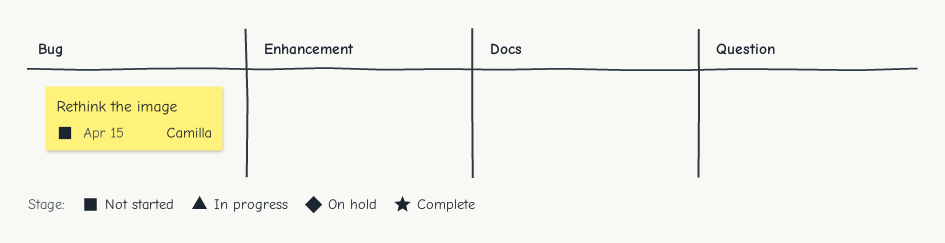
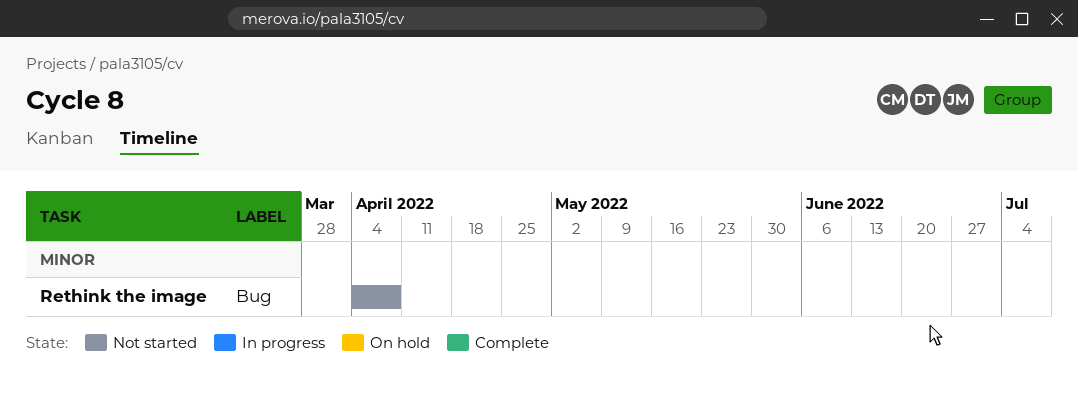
Rethink the image, due: Apr 15 -> Apr 8

